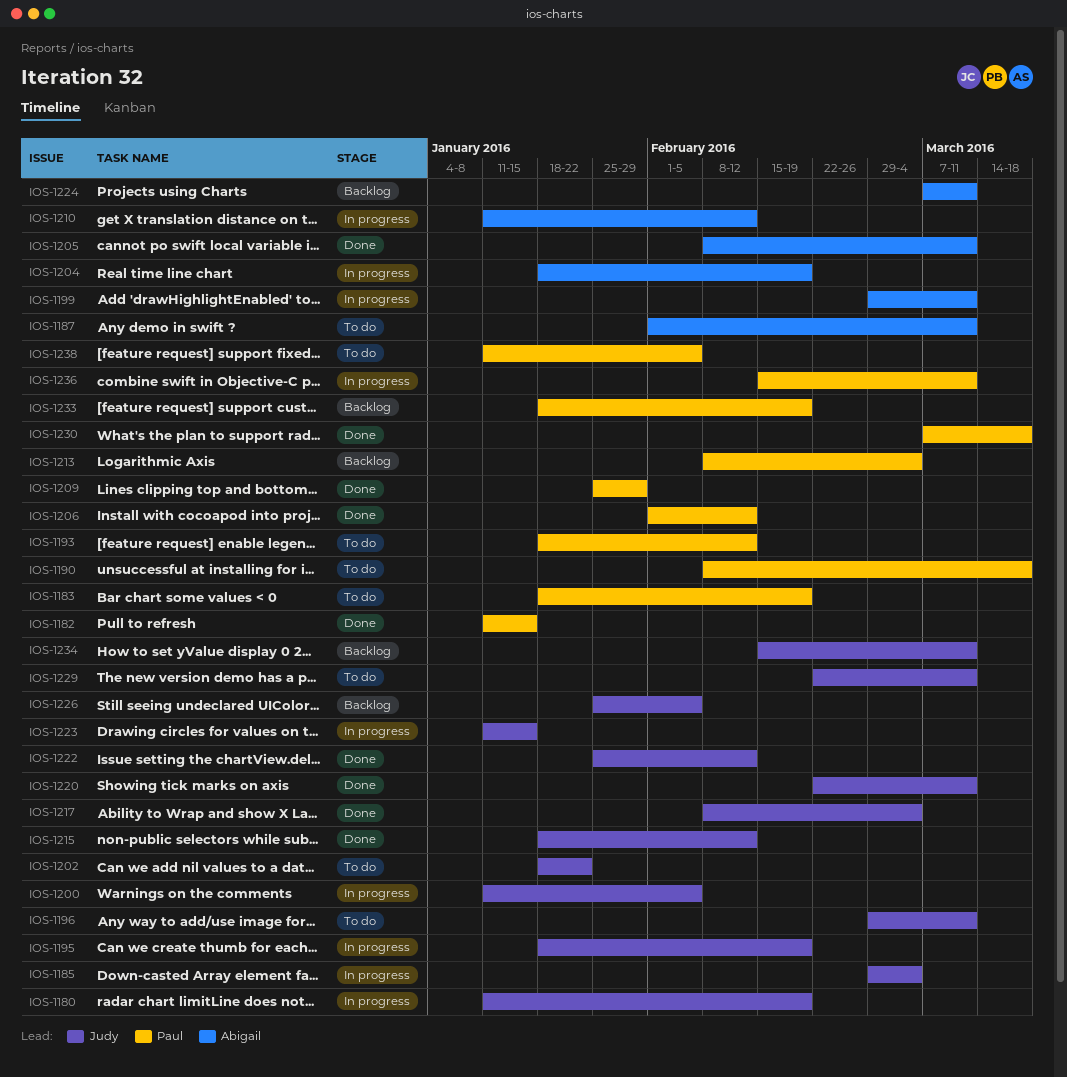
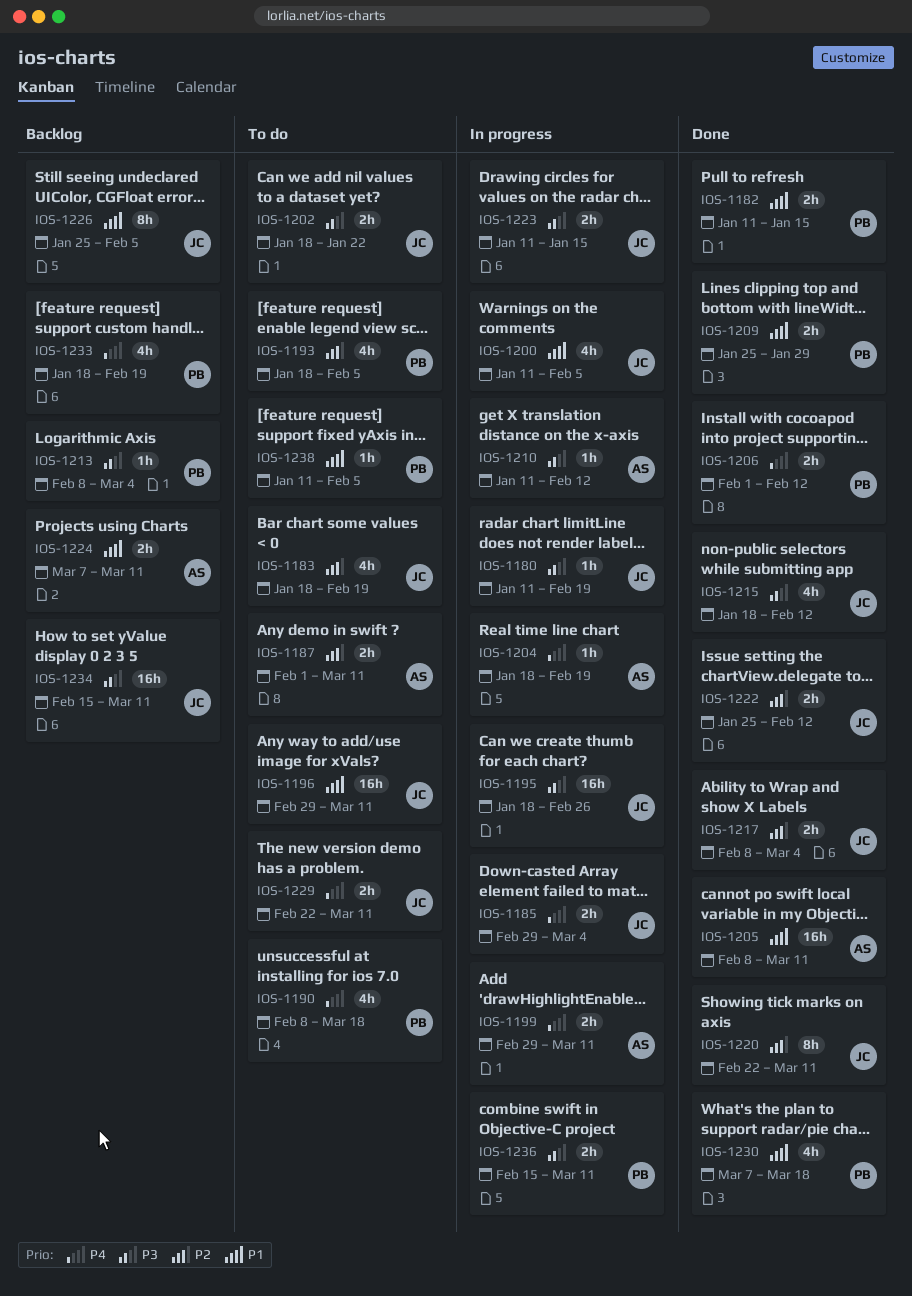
IOS-1183, owner: Paul -> Judy
IOS-1193, due: Feb 12 -> Feb 5
IOS-1195, due: Feb 19 -> Feb 26

